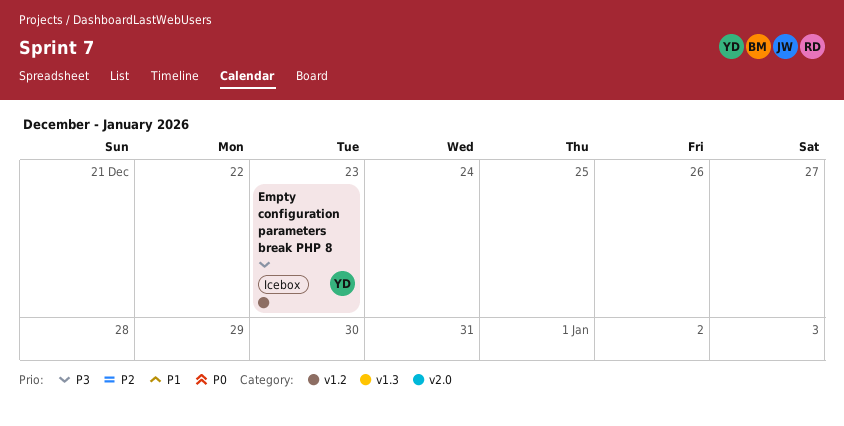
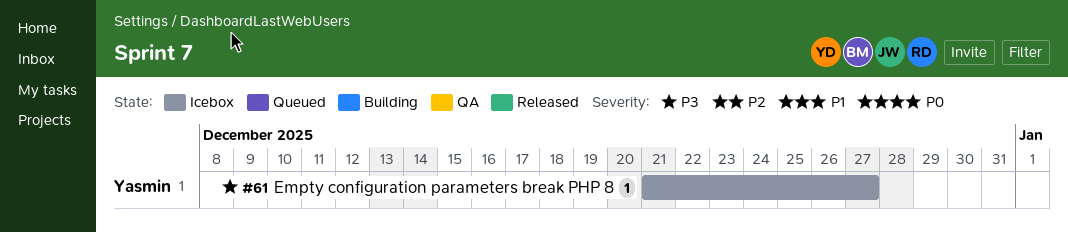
Empty configuration parameters break PHP 8, due: Dec 23 -> Dec 27

